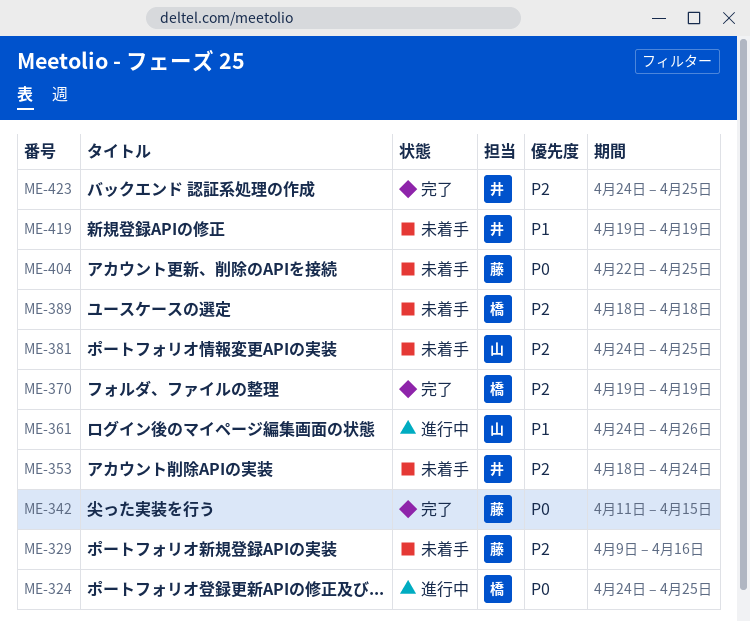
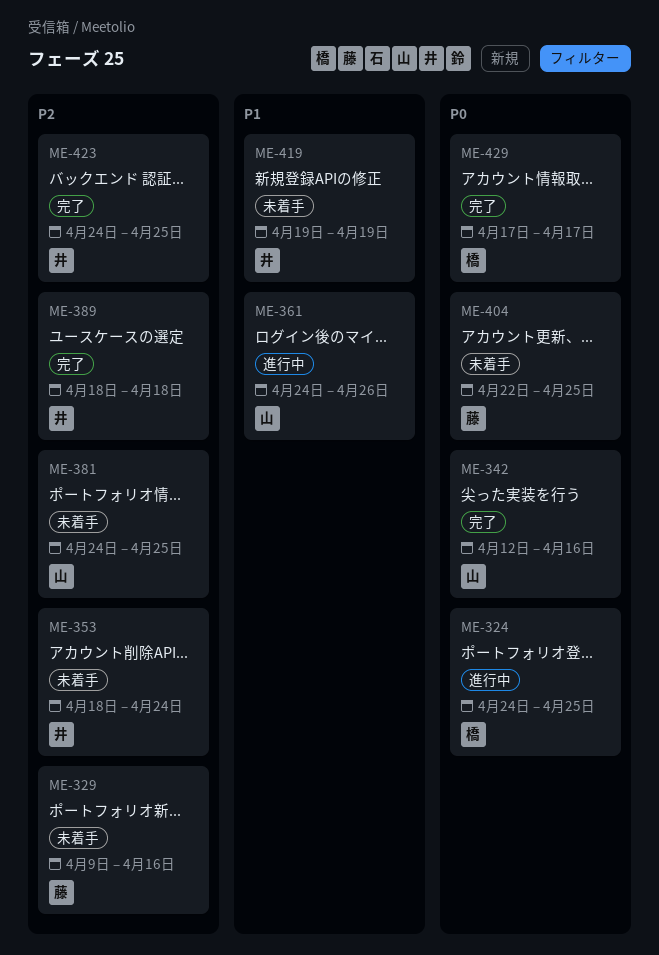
ME-342, owner: 藤 -> 山
ME-342, start: Apr 11 -> Apr 12
ME-342, due: Apr 15 -> Apr 16
ME-370: present -> none
ME-389, status: 未着手 -> 完了
ME-389, owner: 橋 -> 井
ME-429: none -> present

